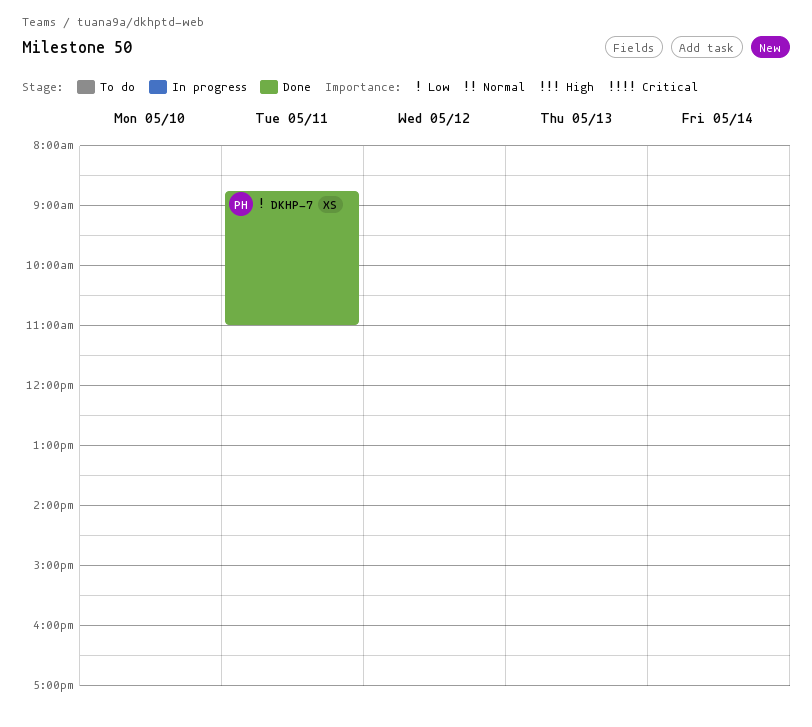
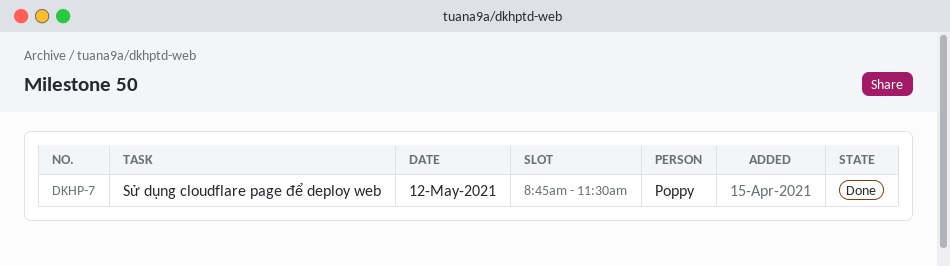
DKHP-7, day: May 11 -> May 12
DKHP-7, ends: 11:00 -> 11:30

